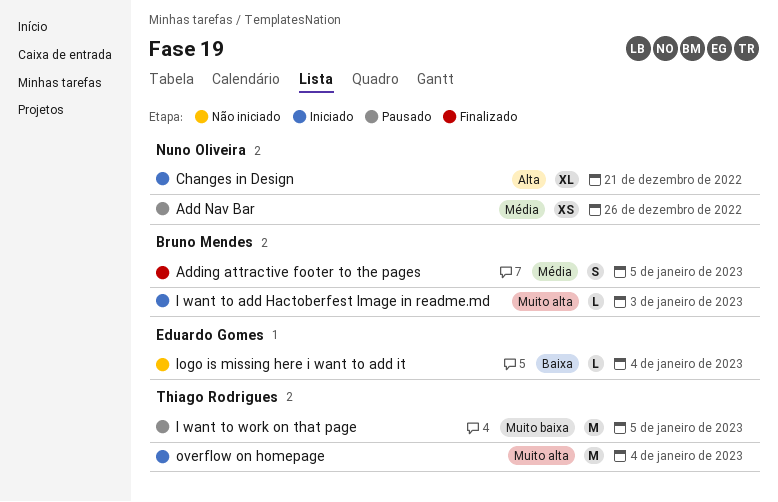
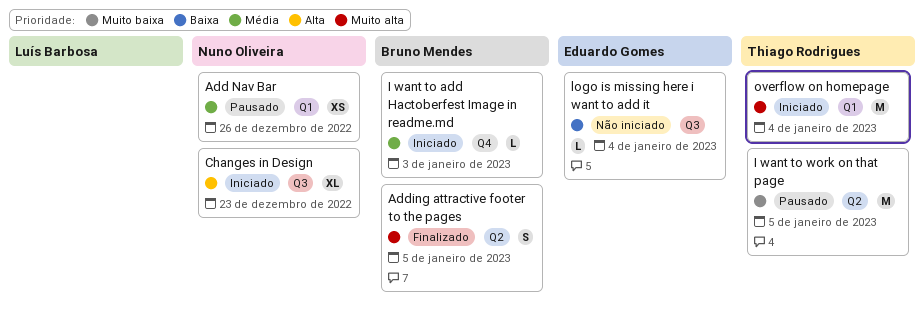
Adding attractive footer to the pages, priority: Média -> Muito alta
Changes in Design, due: Dec 21 -> Dec 23
I want to add Hactoberfest Image in readme.md, priority: Muito alta -> Média

